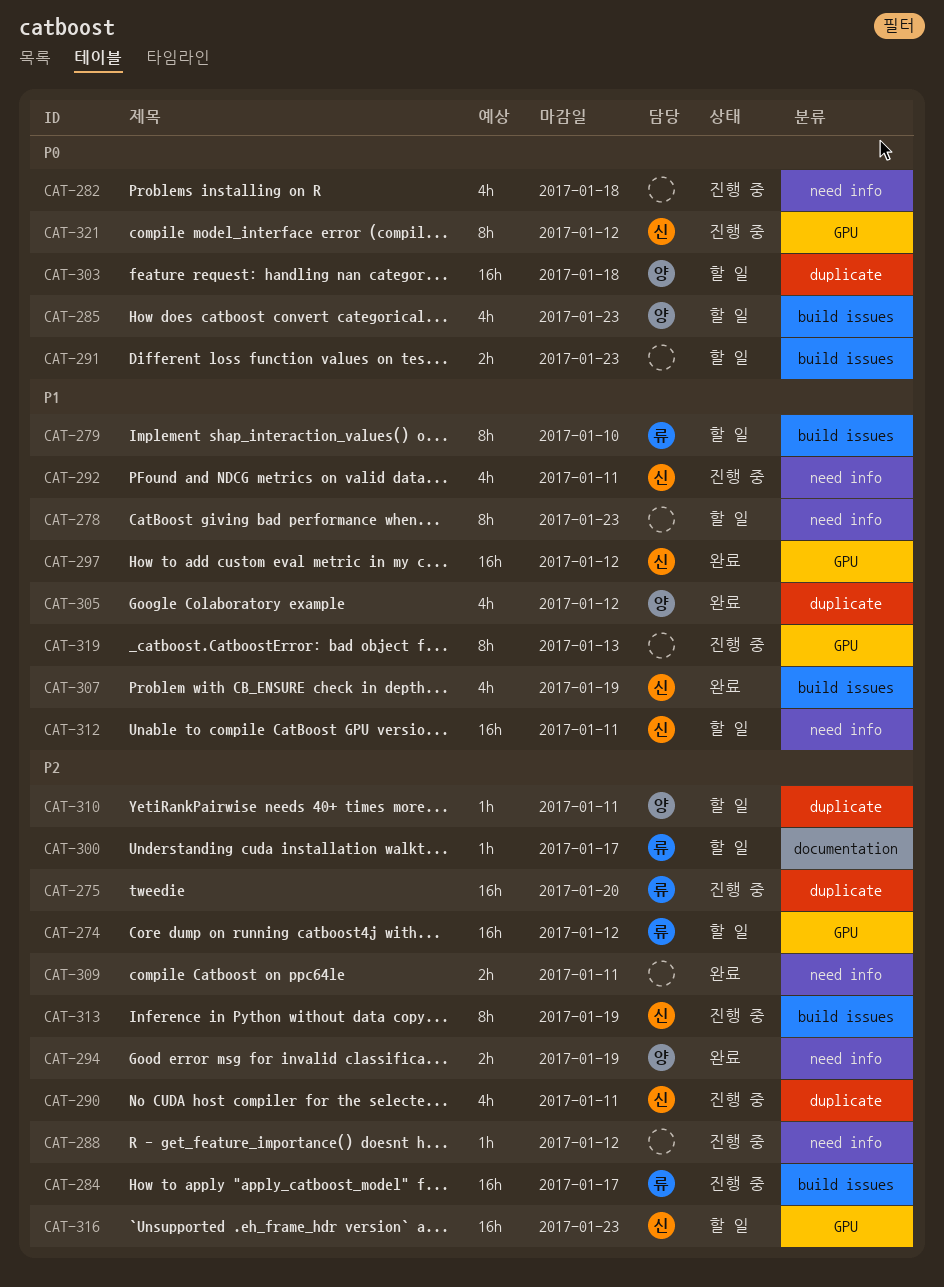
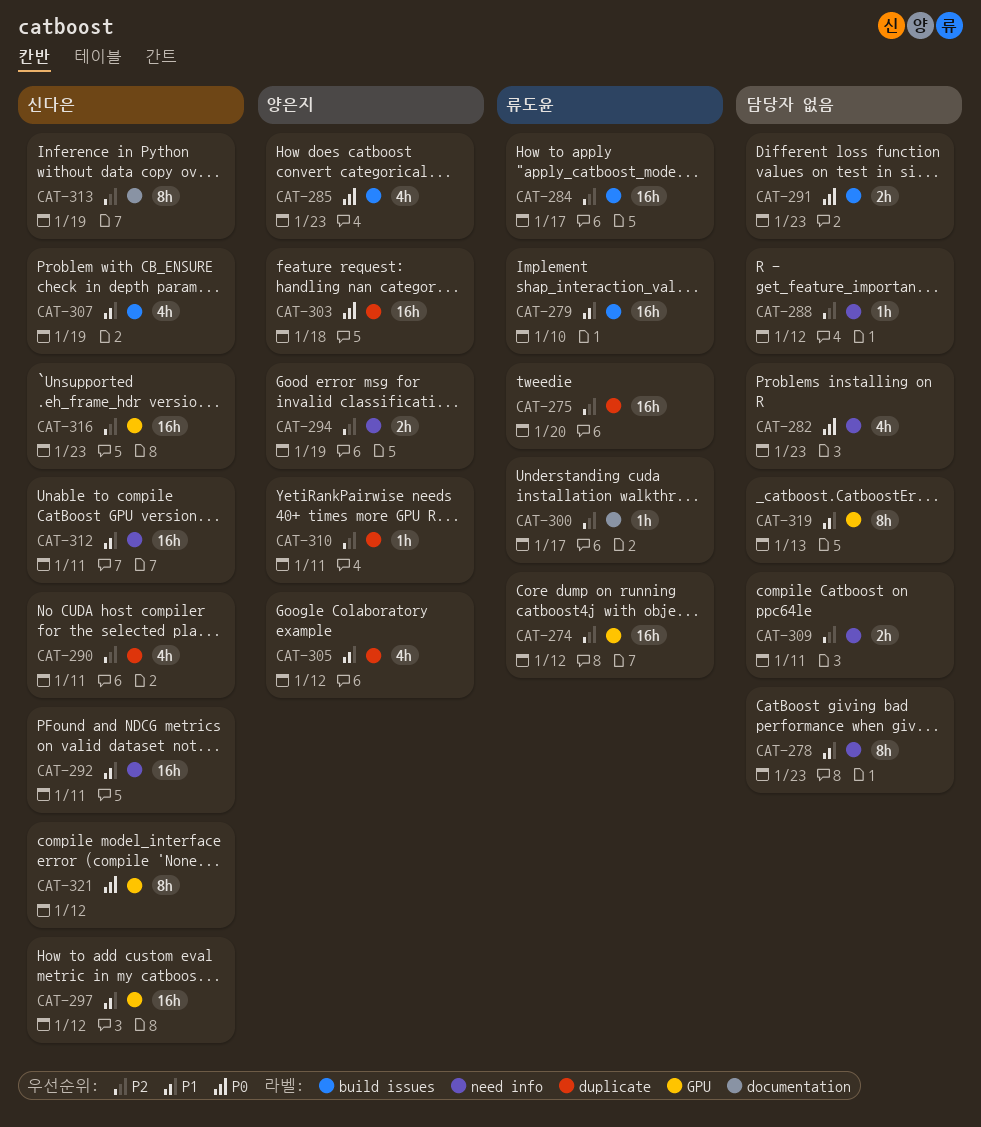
CAT-279, estimate: 8h -> 16h
CAT-282, due: Jan 18 -> Jan 23
CAT-292, estimate: 4h -> 16h
CAT-313, label: build issues -> documentation

